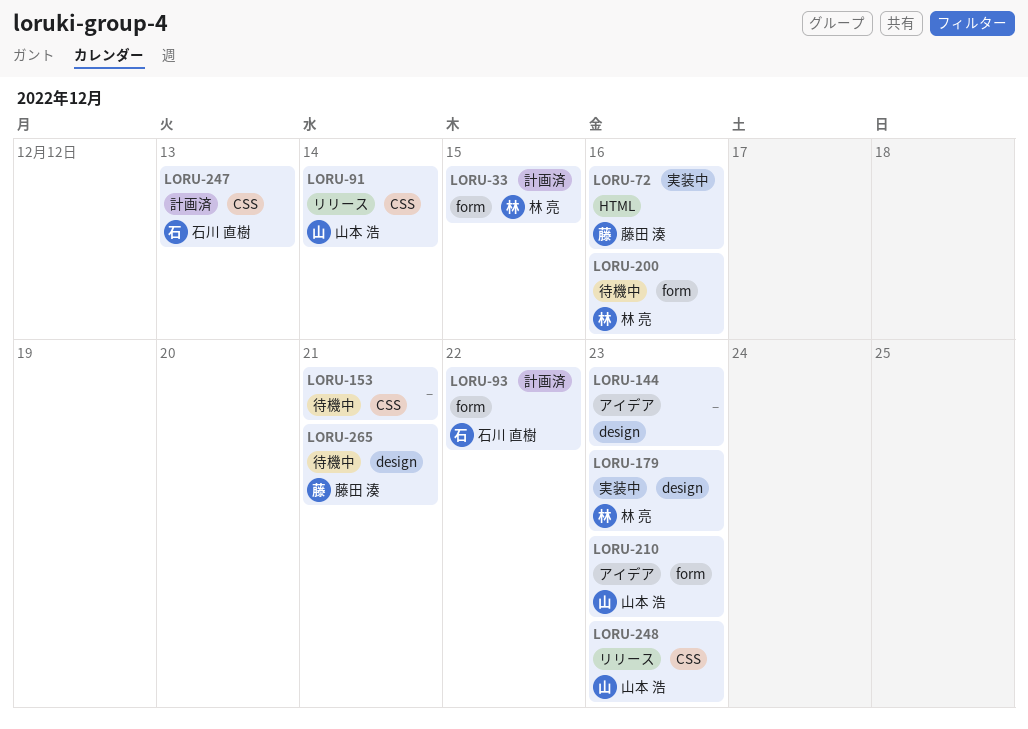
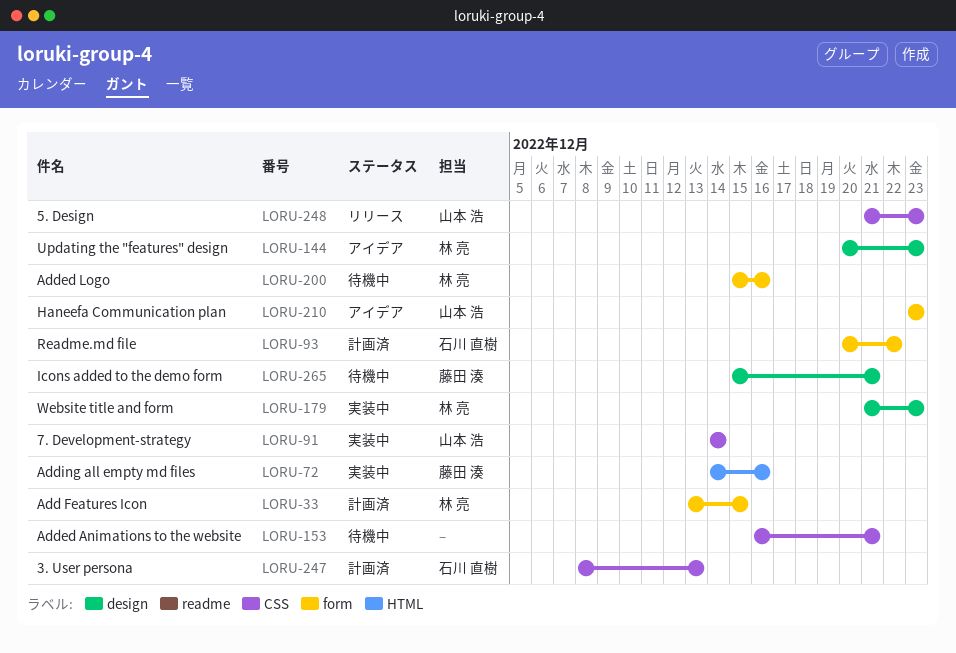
LORU-91, status: リリース -> 実装中
LORU-144, owner: none -> 林 亮

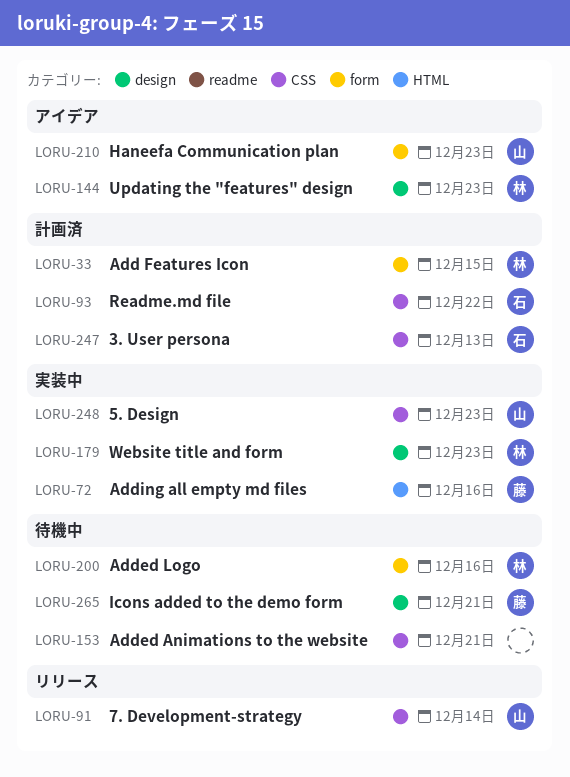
LORU-91, status: 実装中 -> リリース
LORU-93, label: form -> CSS
LORU-248, status: リリース -> 実装中

